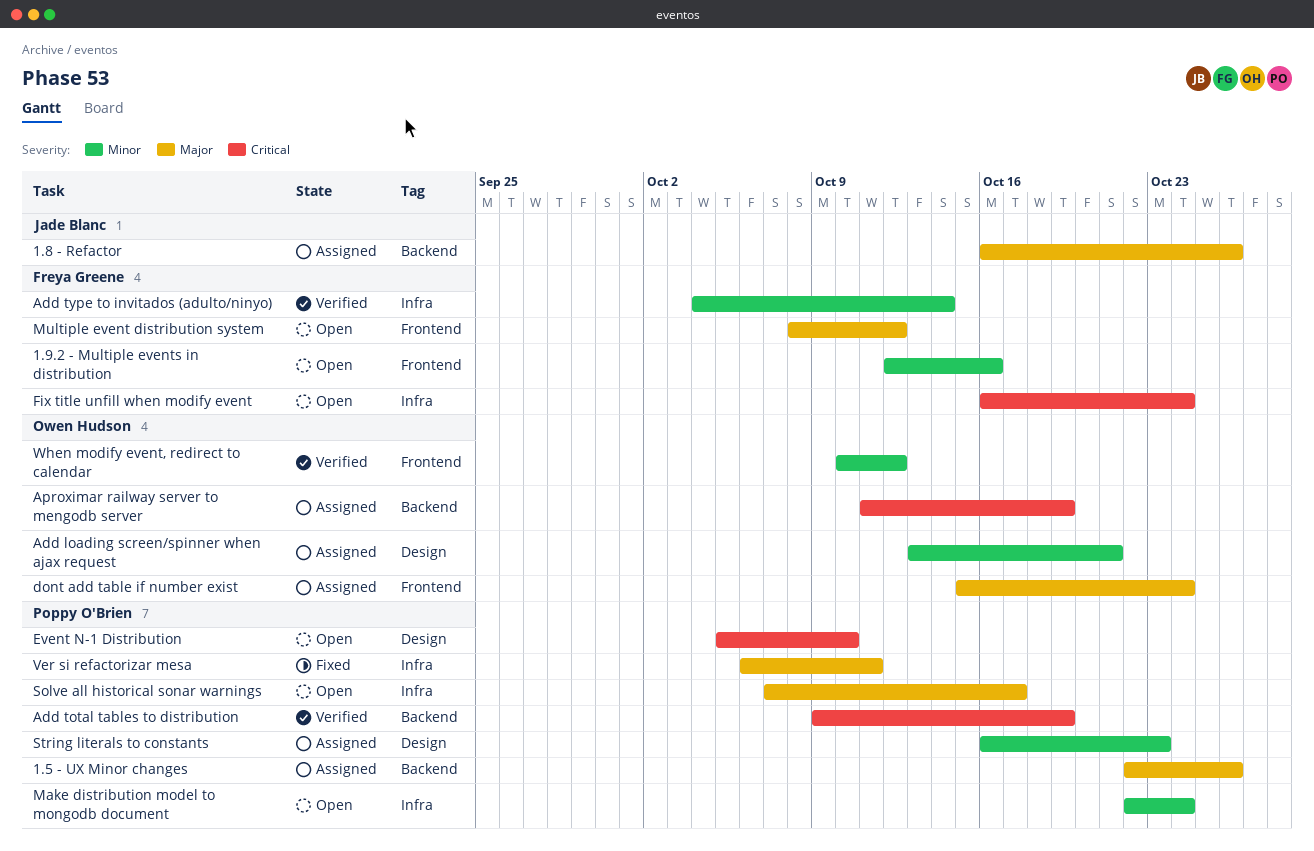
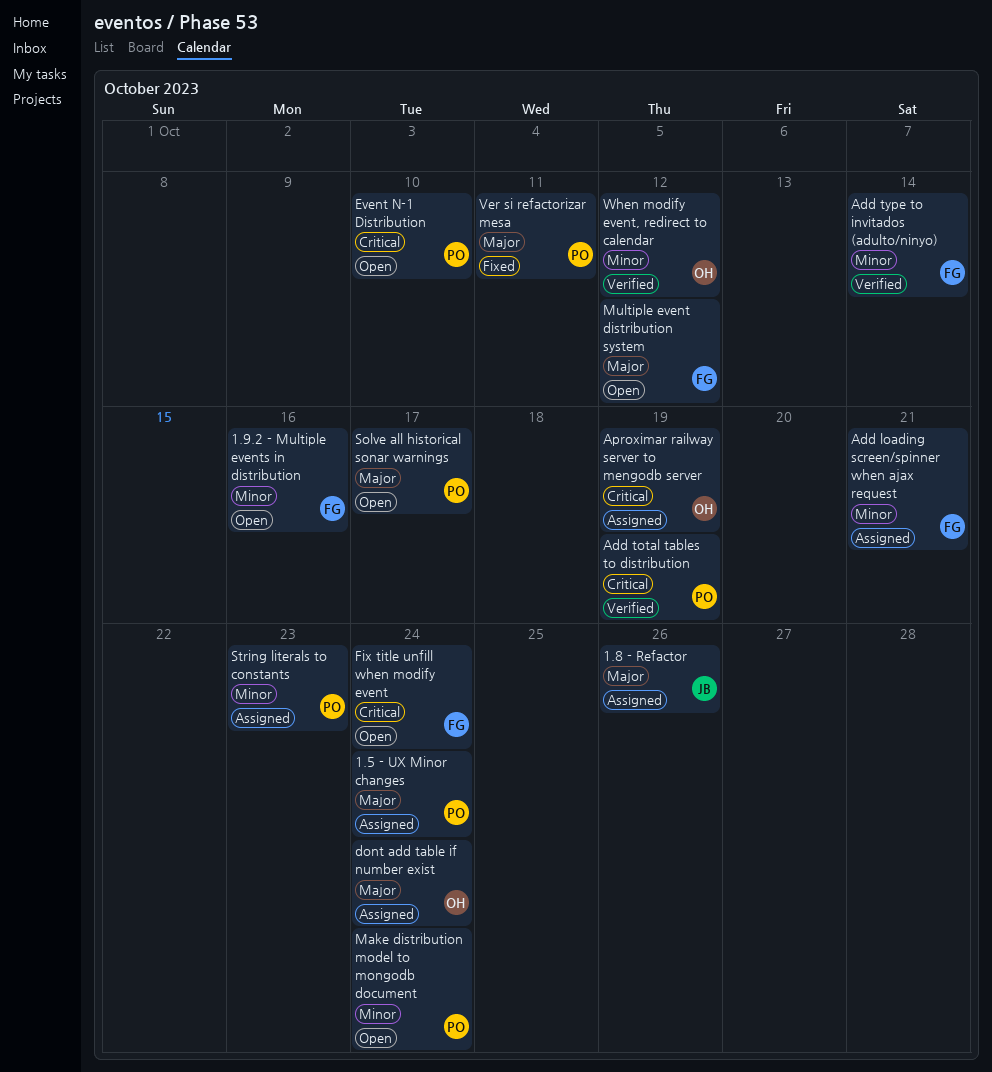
1.5 - UX Minor changes, due: Oct 26 -> Oct 24
Add loading screen/spinner when ajax request, owner: Owen Hudson -> Freya Greene

